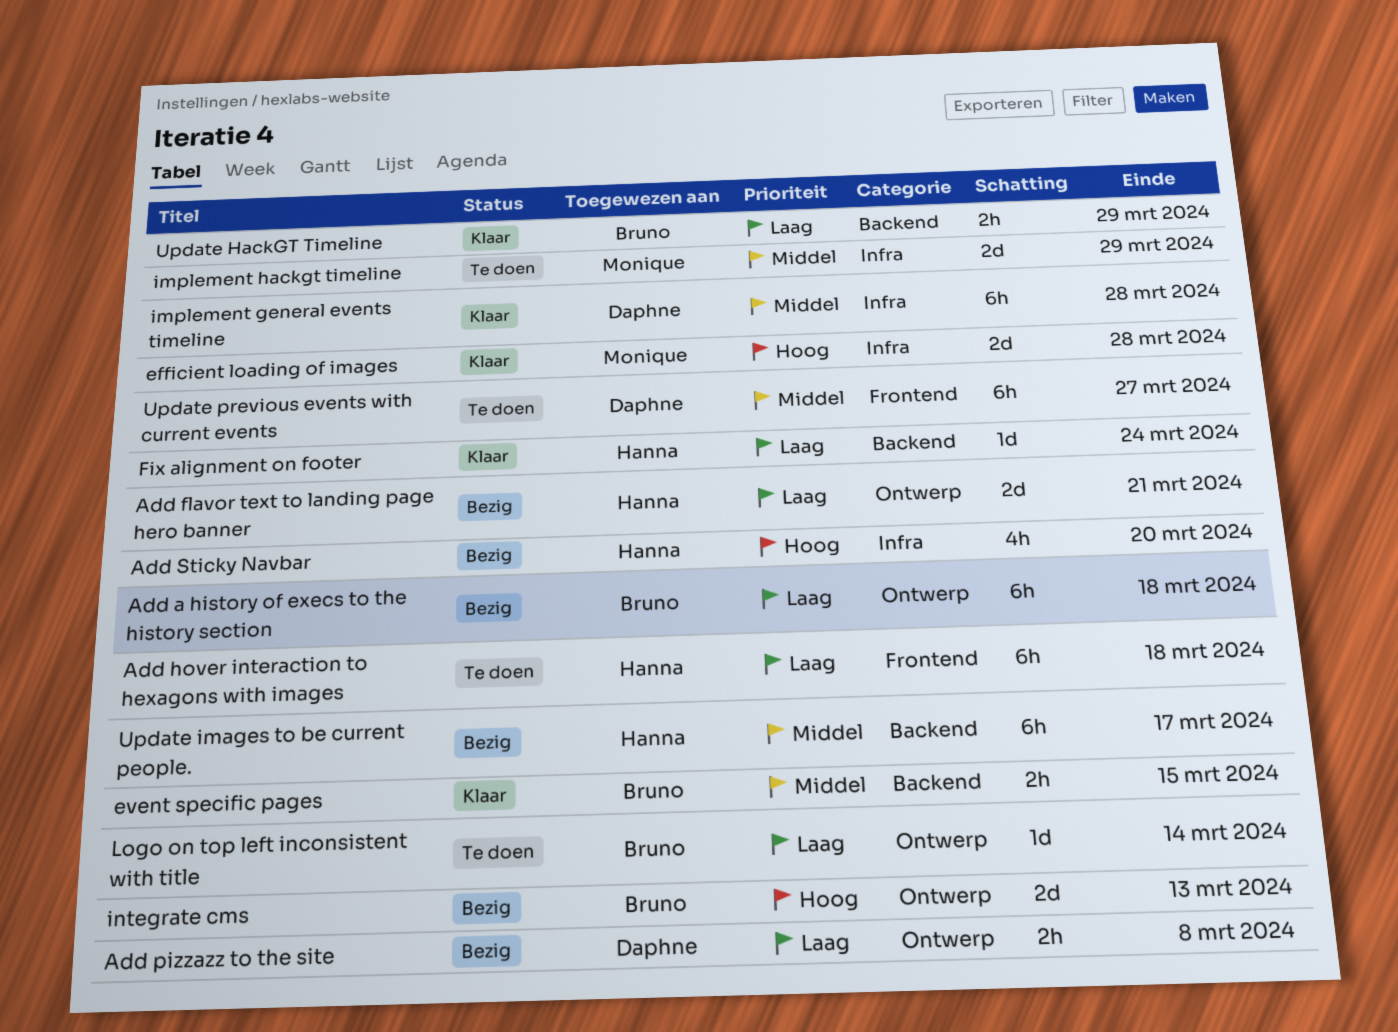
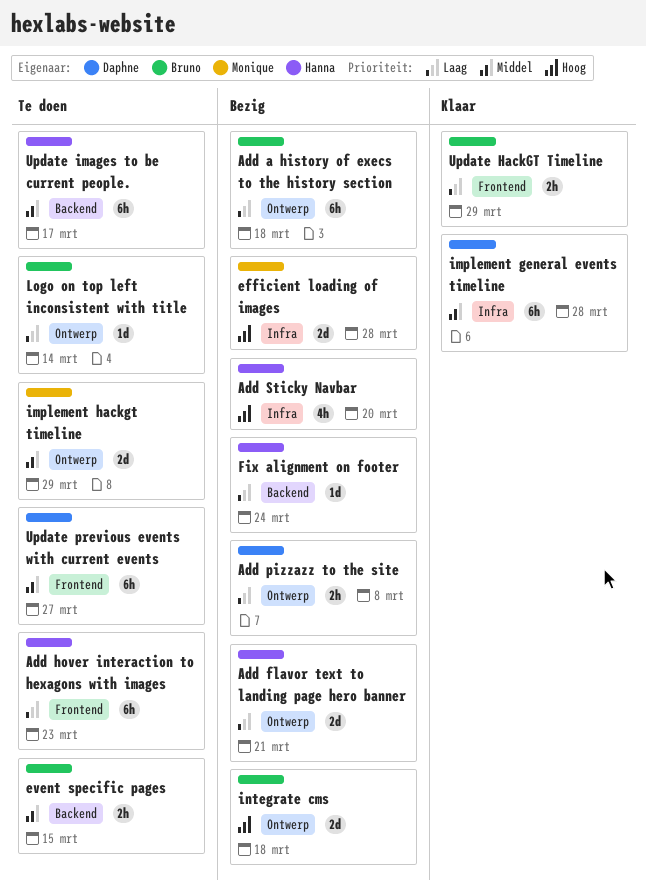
Add hover interaction to hexagons with images, due: Mar 18 -> Mar 23
efficient loading of images, status: Klaar -> Bezig
event specific pages, status: Klaar -> Te doen
Fix alignment on footer, status: Klaar -> Bezig
implement hackgt timeline, label: Infra -> Ontwerp
integrate cms, due: Mar 13 -> Mar 18
Update HackGT Timeline, label: Backend -> Frontend
Update images to be current people., status: Bezig -> Te doen

